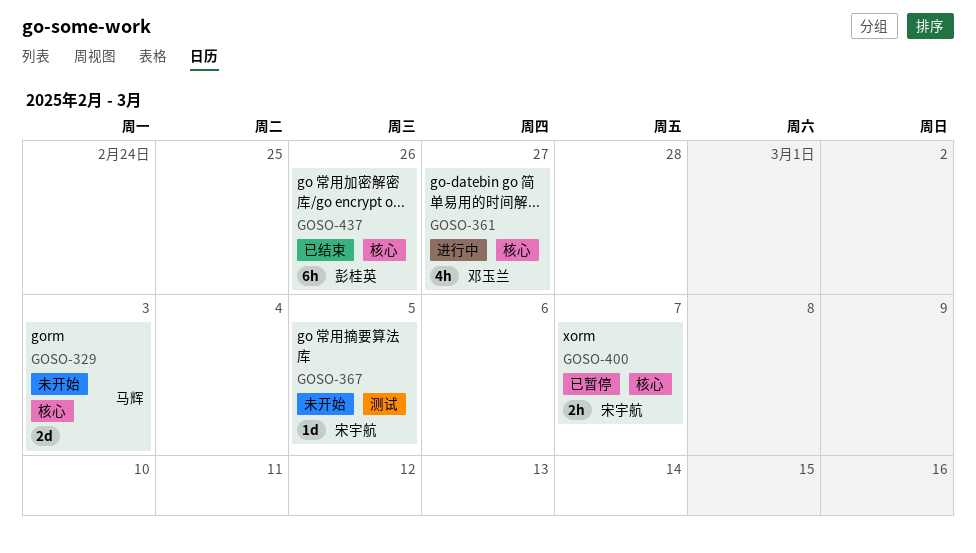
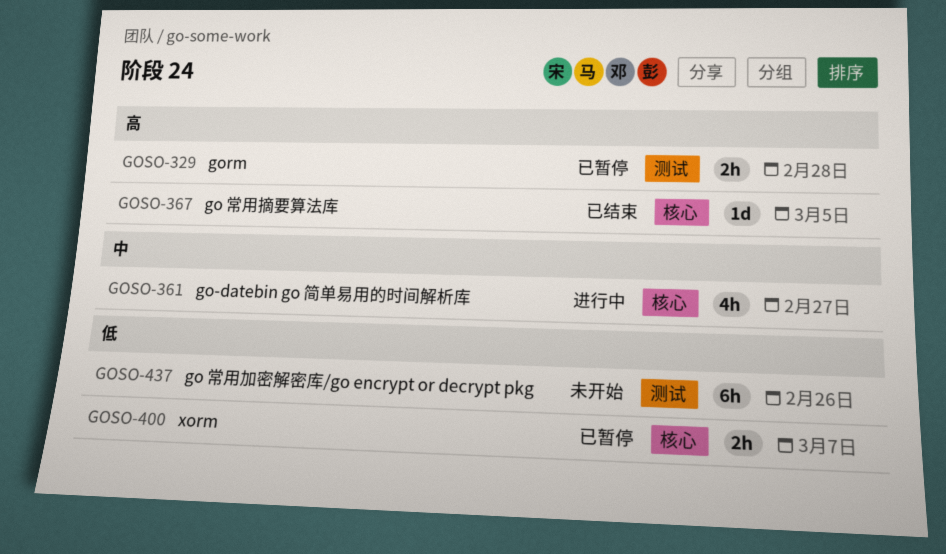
GOSO-329, status: 未开始 -> 已暂停
GOSO-329, label: 核心 -> 测试
GOSO-329, estimate: 2d -> 2h
GOSO-329, due: Mar 3 -> Feb 28
GOSO-367, status: 未开始 -> 已结束
GOSO-367, label: 测试 -> 核心
GOSO-437, status: 已结束 -> 未开始
GOSO-437, label: 核心 -> 测试

